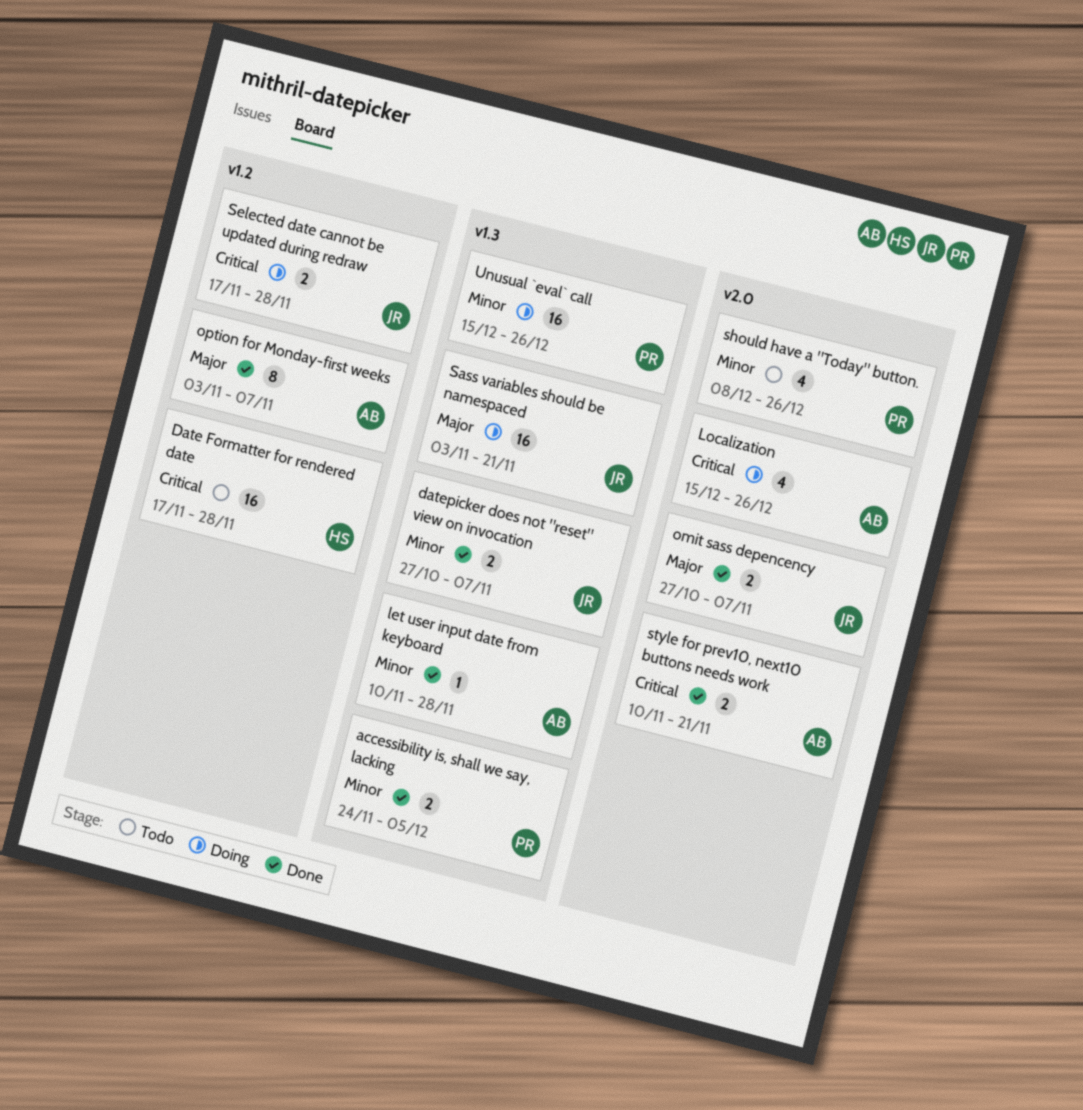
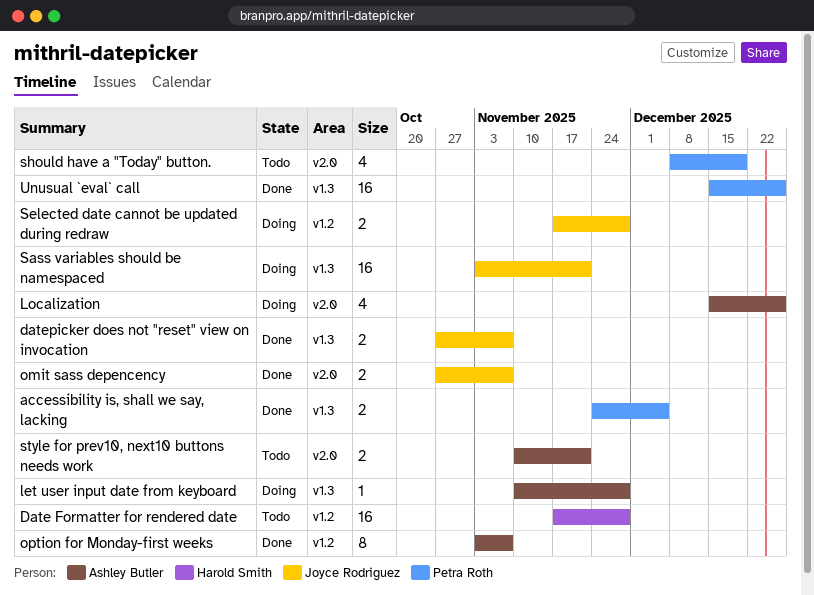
let user input date from keyboard, status: Done -> Doing
should have a "Today" button., due: Dec 26 -> Dec 19
style for prev10, next10 buttons needs work, status: Done -> Todo
Unusual `eval` call, status: Doing -> Done

